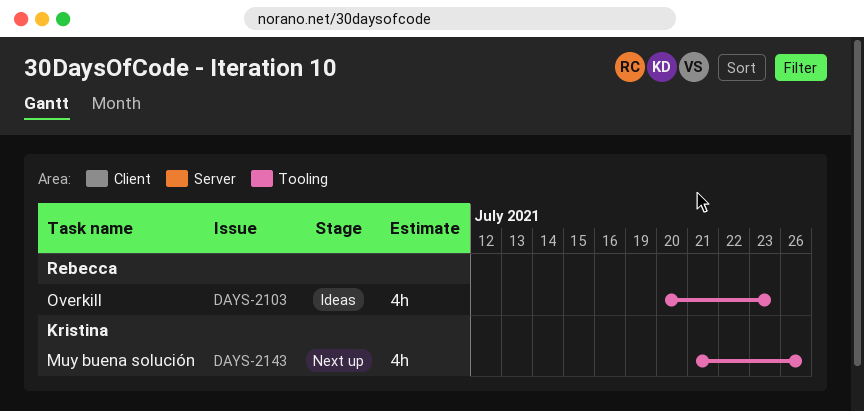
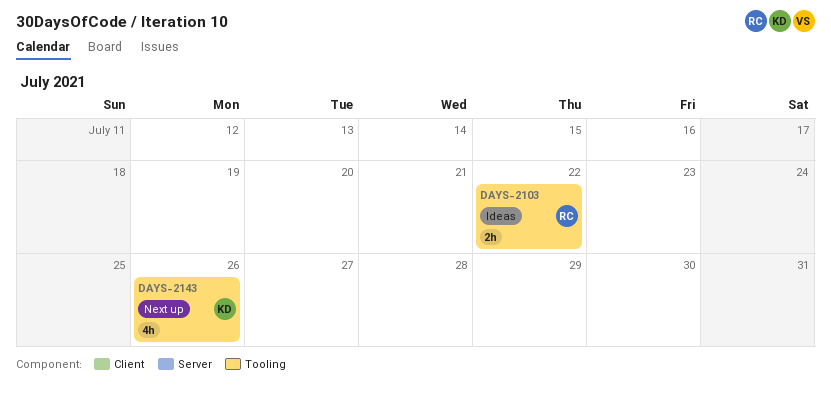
DAYS-2103, estimate: 4h -> 2h
DAYS-2103, due: Jul 23 -> Jul 22

